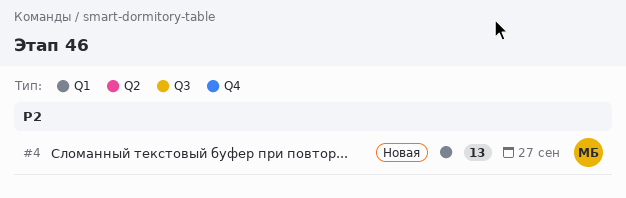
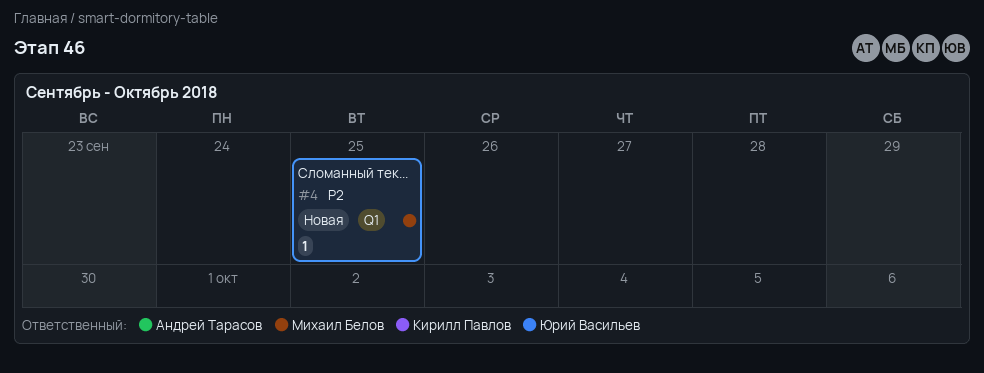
#4, estimate: 13 -> 1
#4, due: Sep 27 -> Sep 25

